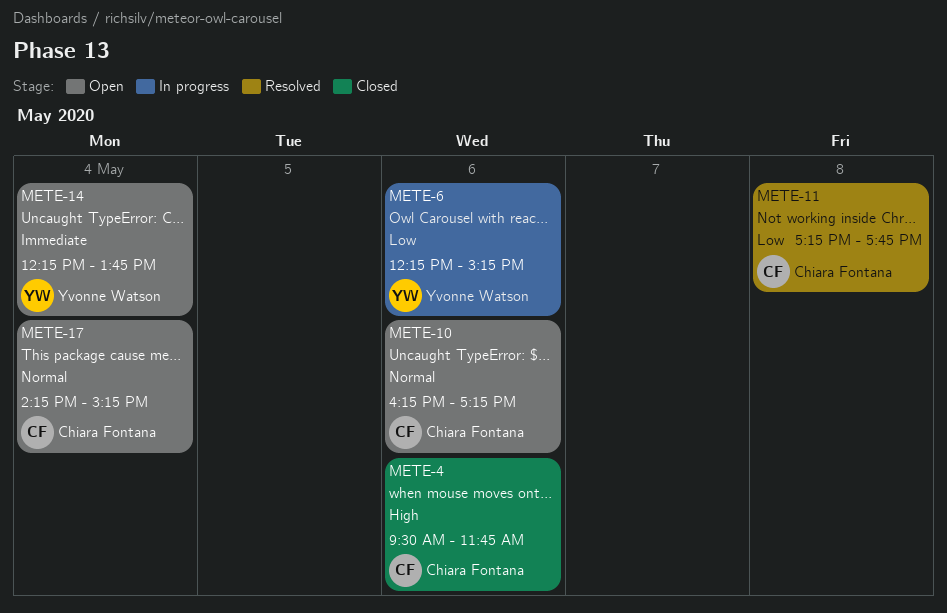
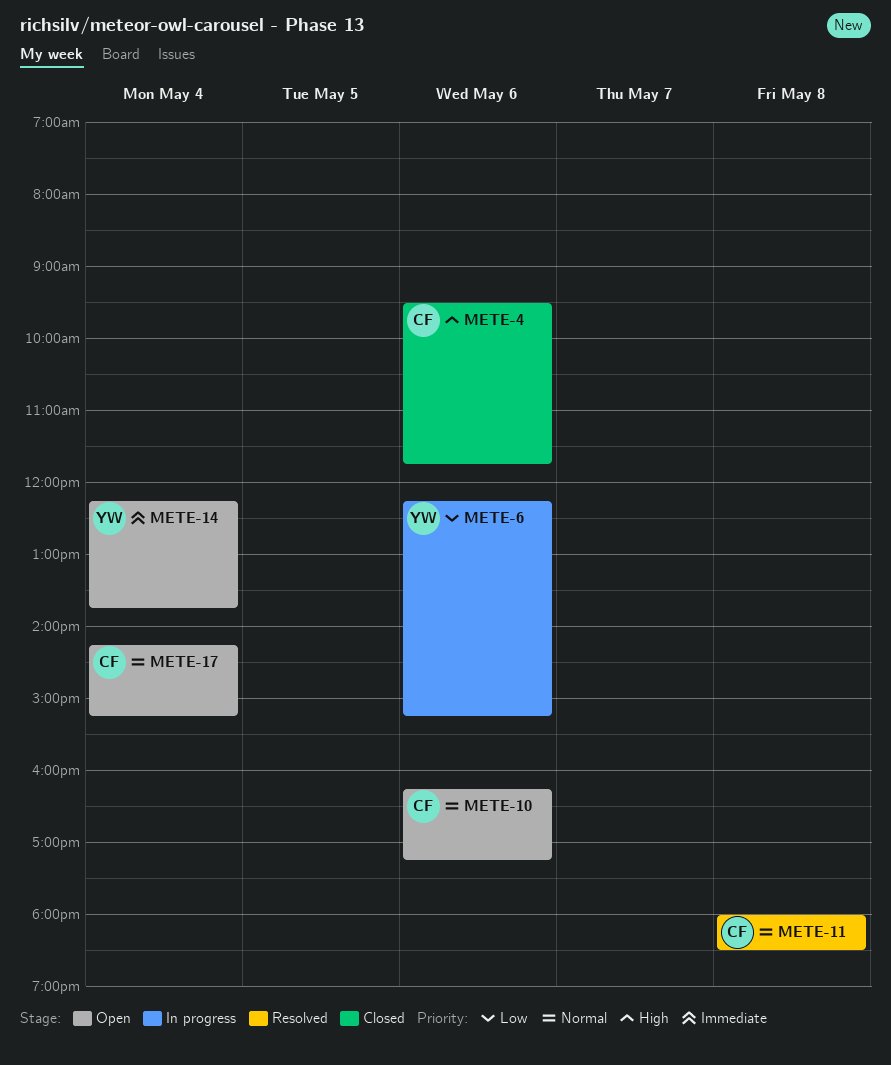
METE-11, priority: Low -> Normal
METE-11, begins: 17:15 -> 18:00
METE-11, ends: 17:45 -> 18:30

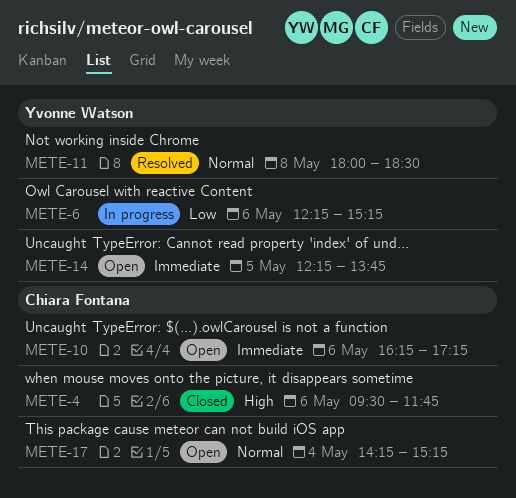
METE-10, priority: Normal -> Immediate
METE-11, owner: Chiara Fontana -> Yvonne Watson
METE-14, day: May 4 -> May 5

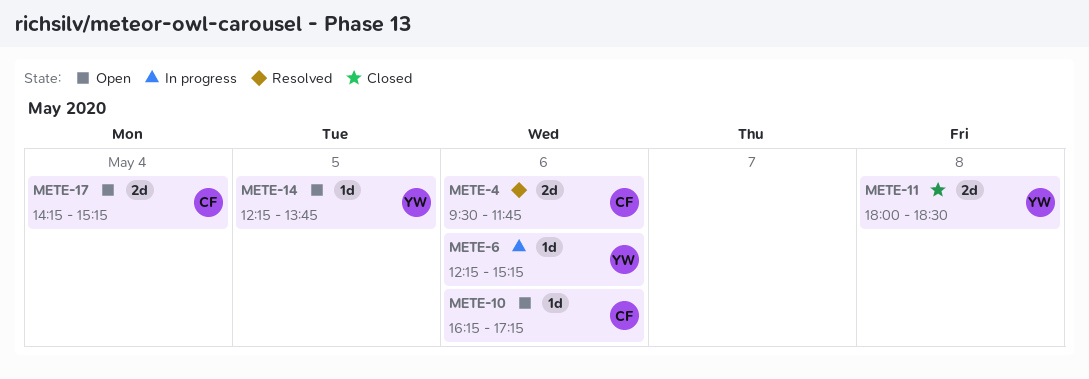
METE-4, status: Closed -> Resolved
METE-11, status: Resolved -> Closed

